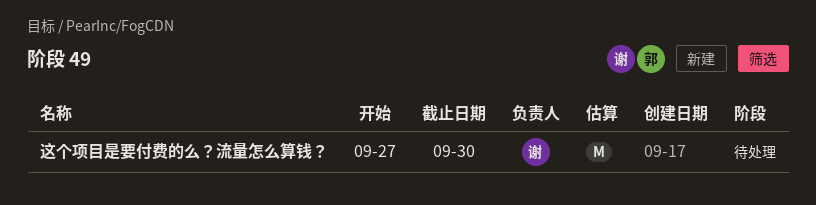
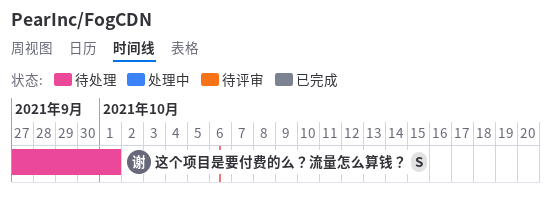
这个项目是要付费的么？流量怎么算钱？, estimate: M -> S
这个项目是要付费的么？流量怎么算钱？, due: Sep 30 -> Oct 1

